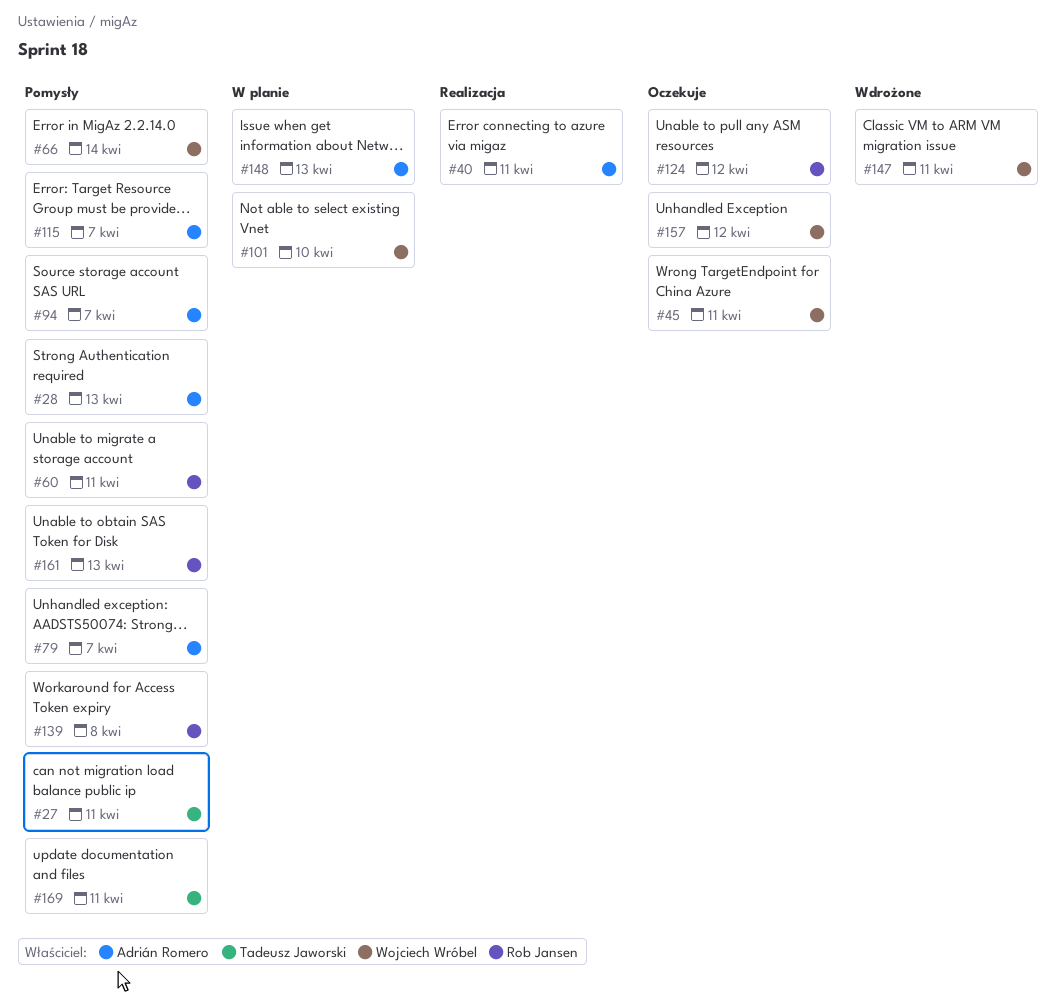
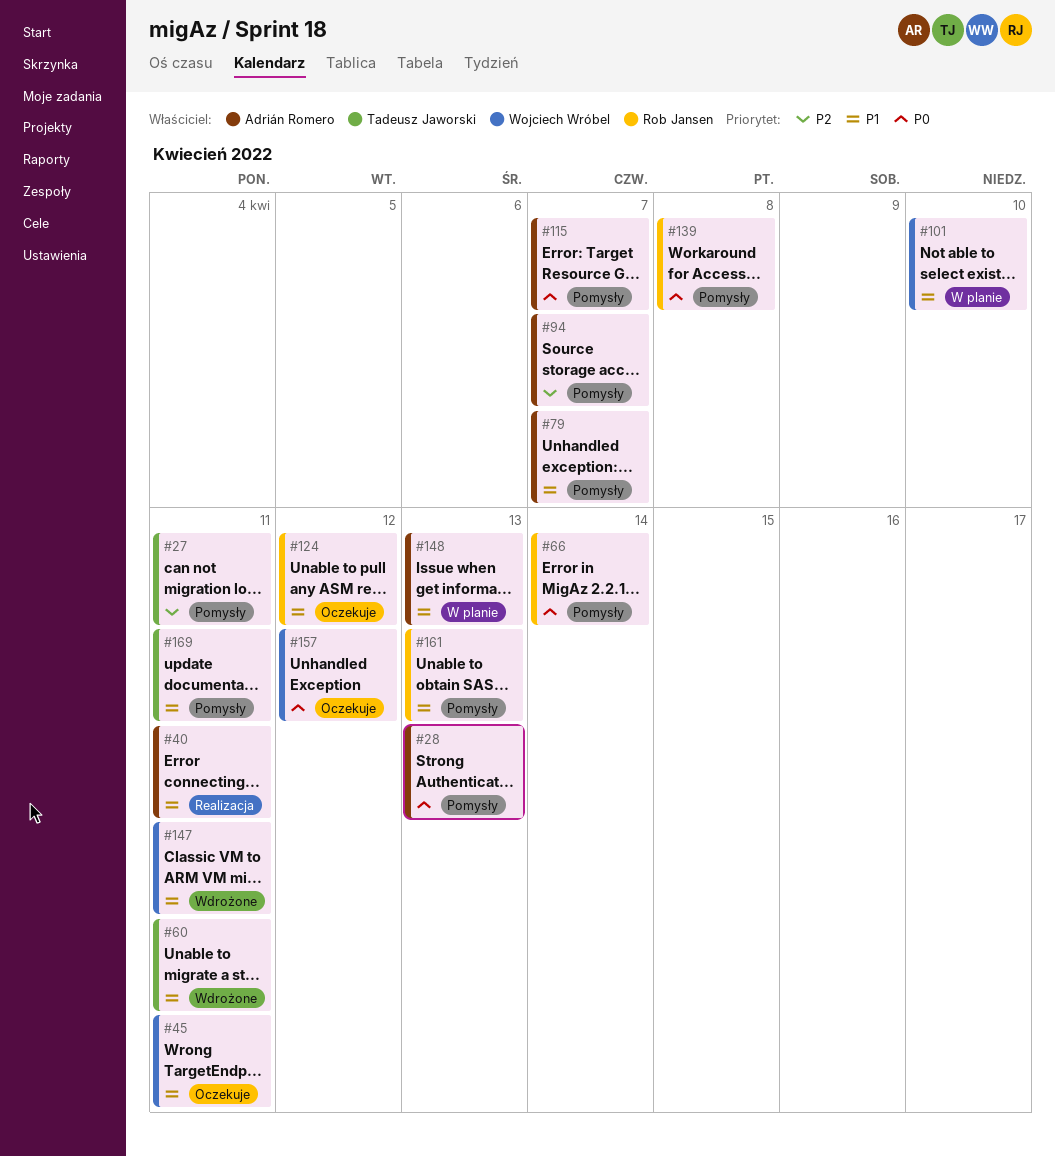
#60, status: Pomysły -> Wdrożone
#60, owner: Rob Jansen -> Tadeusz Jaworski
#66, owner: Wojciech Wróbel -> Rob Jansen

